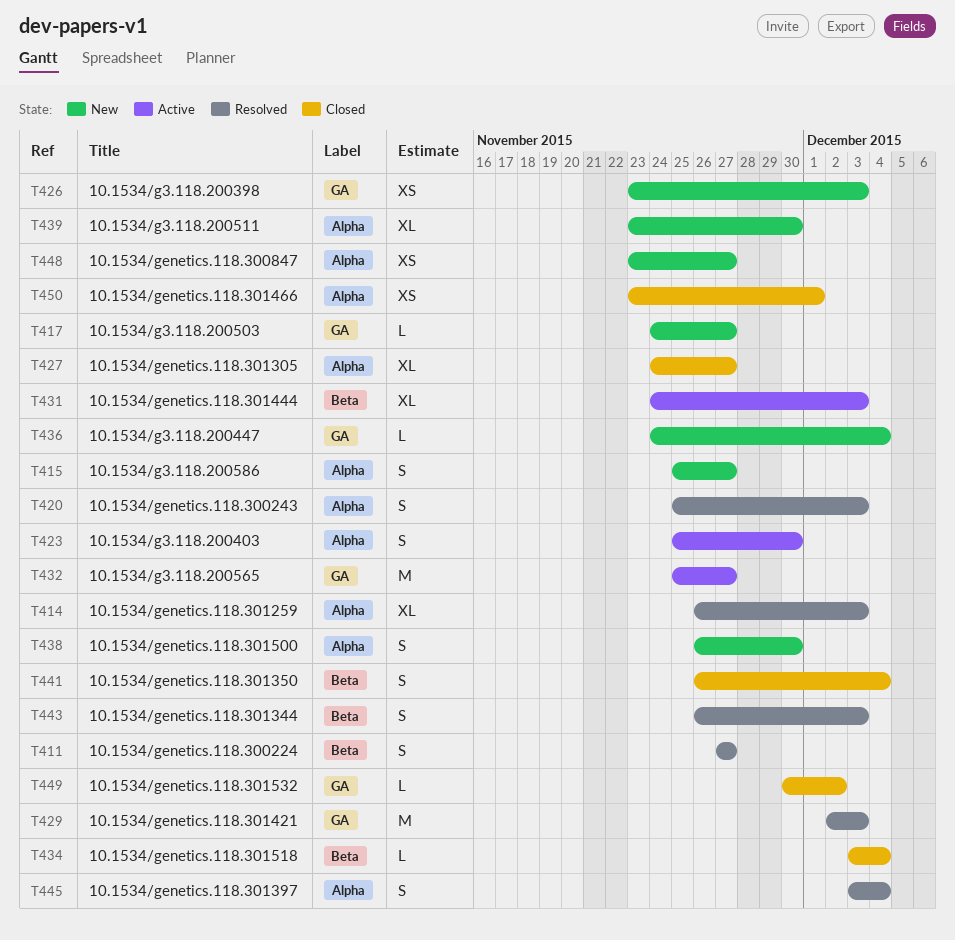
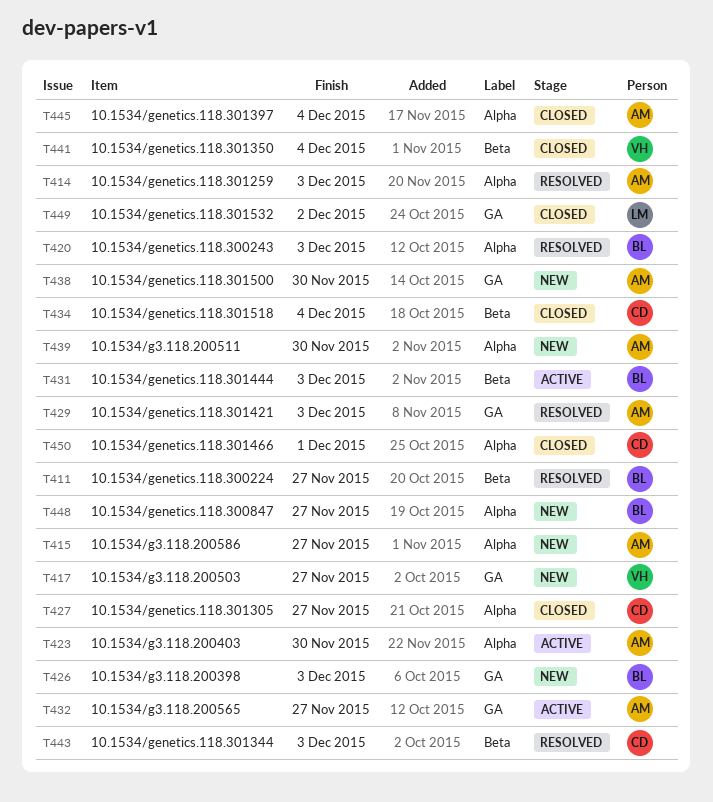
T436: present -> none
T438, label: Alpha -> GA
T445, status: Resolved -> Closed

